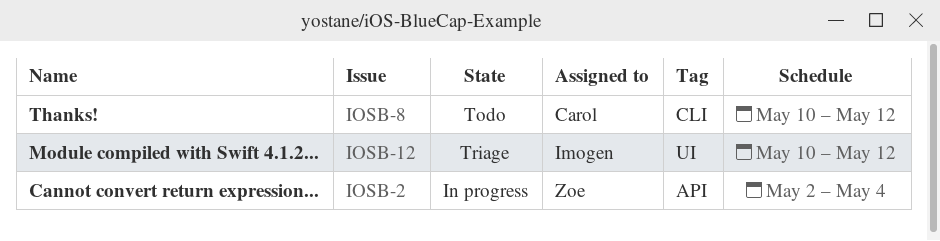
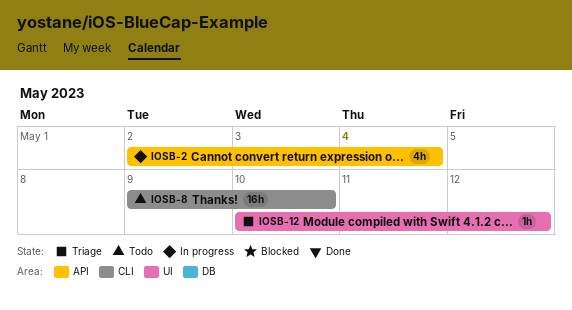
IOSB-8, start: May 10 -> May 9
IOSB-8, due: May 12 -> May 10

